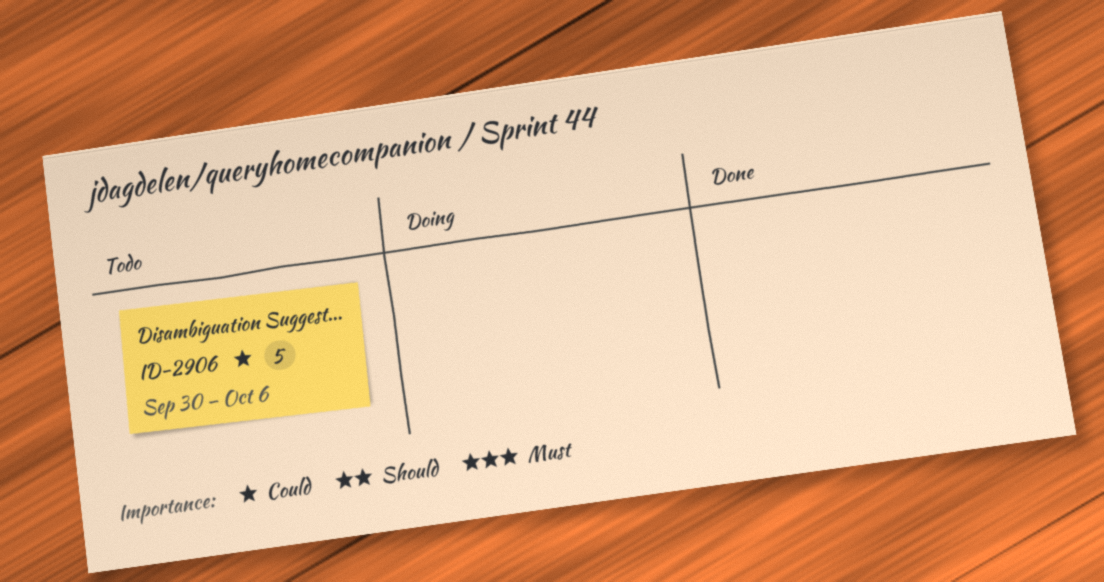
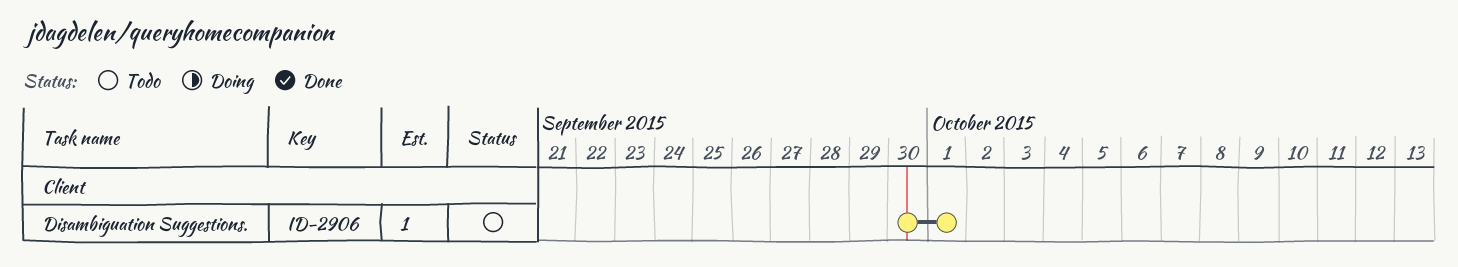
ID-2906, estimate: 5 -> 1
ID-2906, due: Oct 6 -> Oct 1

